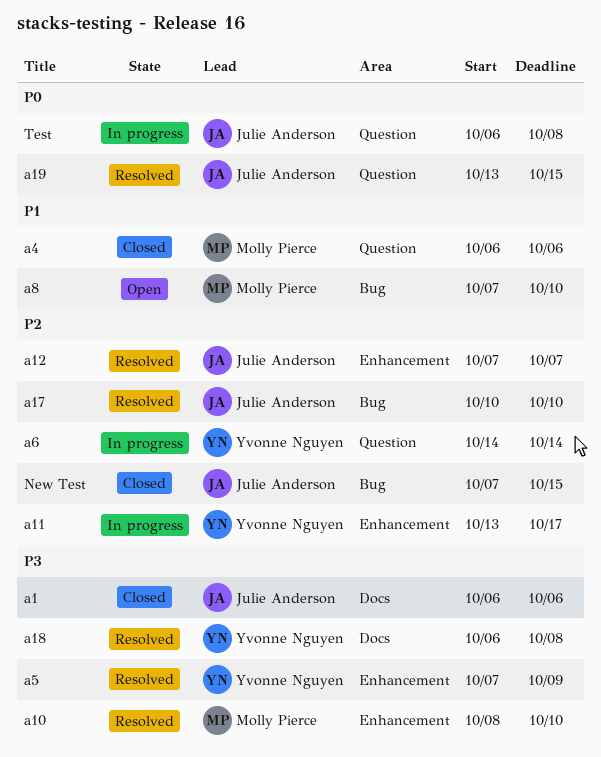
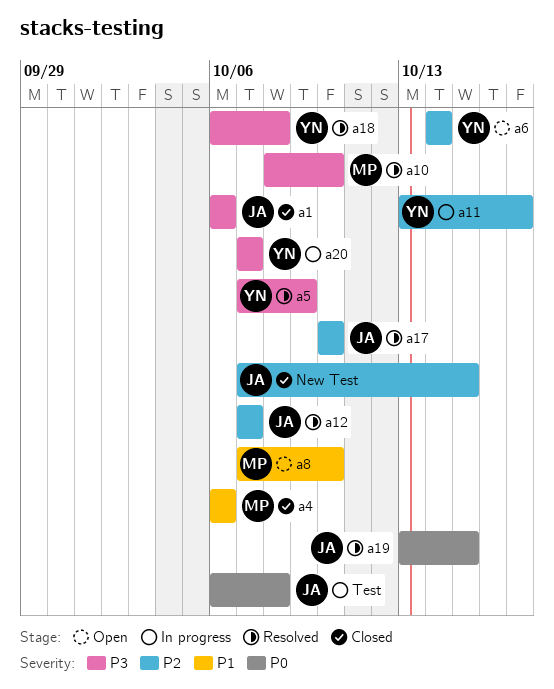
a20: none -> present
a6, status: In progress -> Open

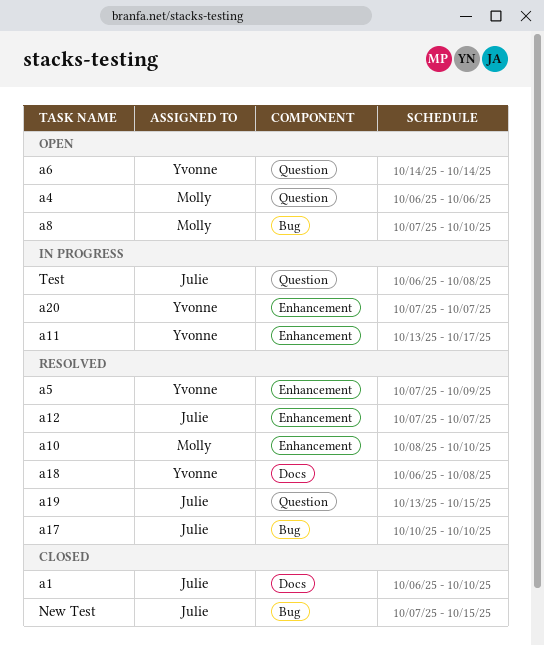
a1, due: Oct 6 -> Oct 10
a4, status: Closed -> Open

